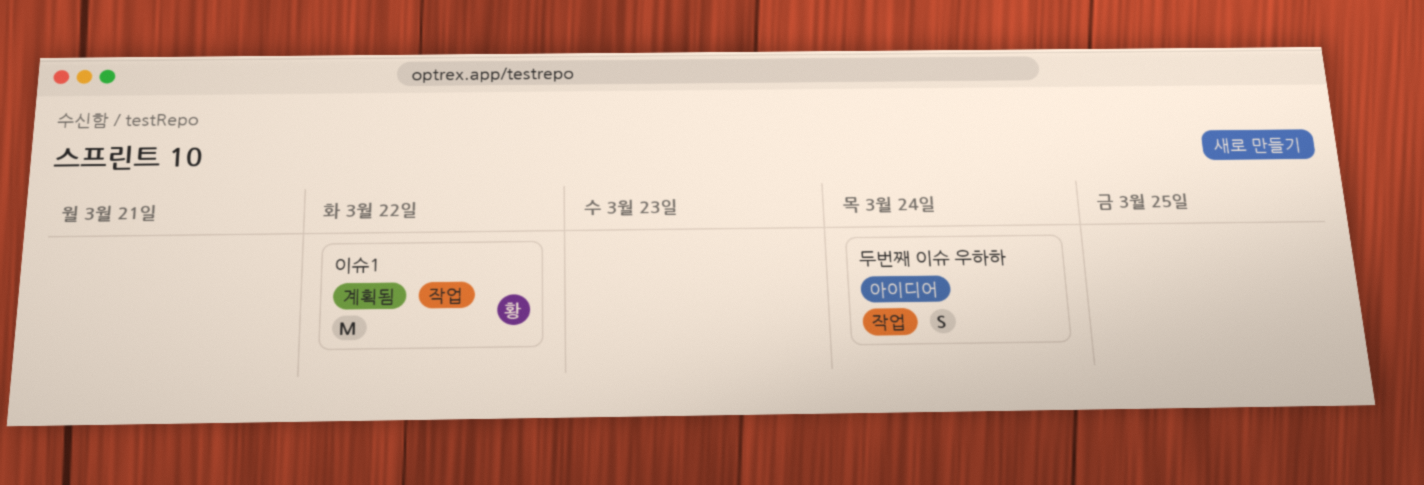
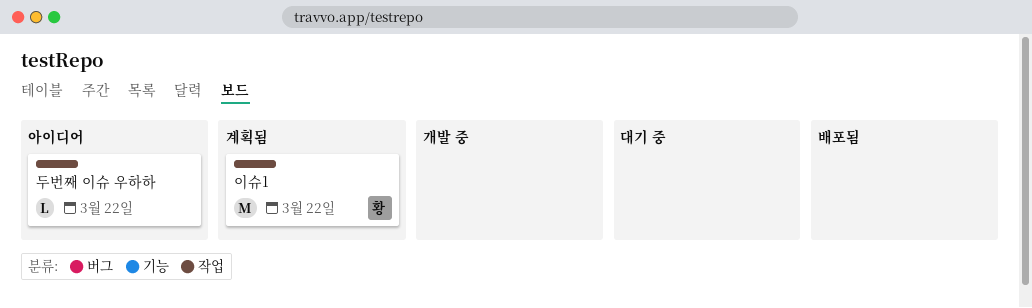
두번째 이슈 우하하, estimate: S -> L
두번째 이슈 우하하, due: Mar 24 -> Mar 22

